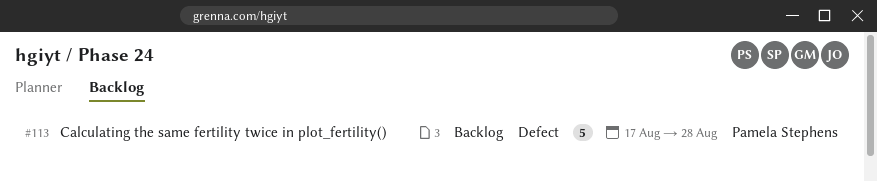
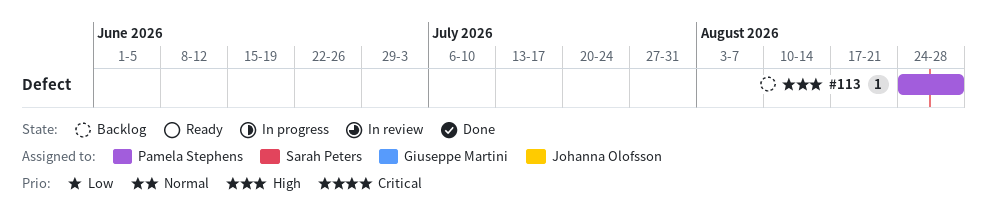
#113, estimate: 5 -> 1
#113, start: Aug 17 -> Aug 24

